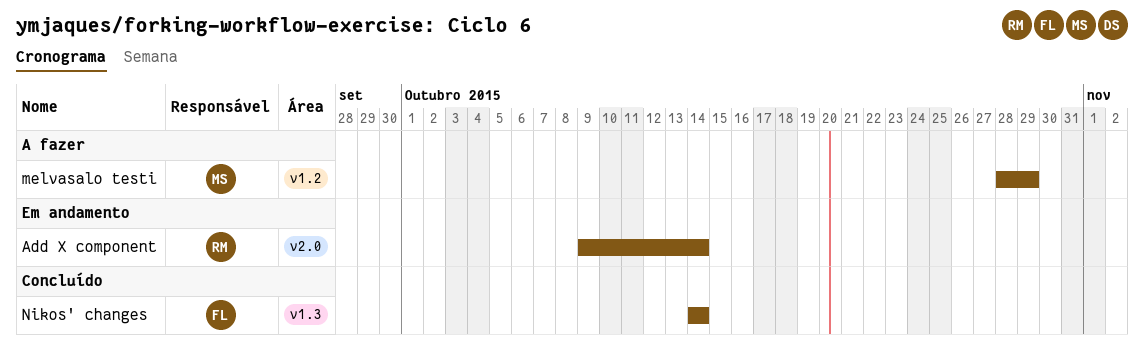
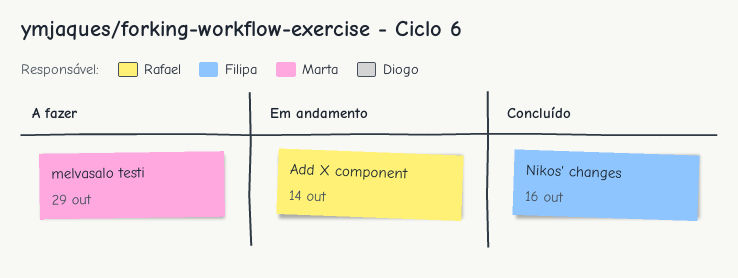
Nikos' changes, due: Oct 14 -> Oct 16

